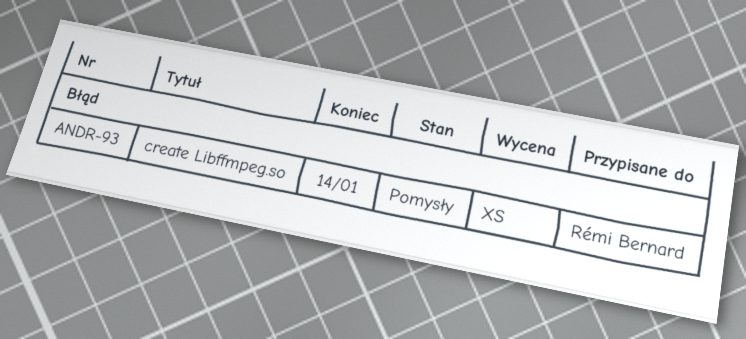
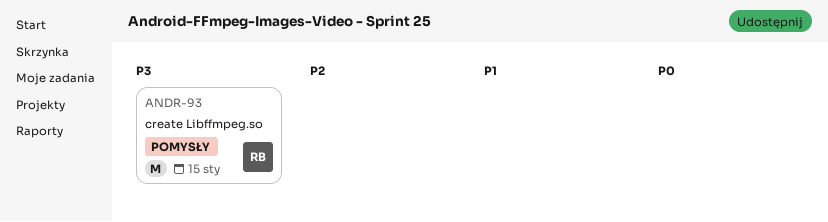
ANDR-93, estimate: XS -> M
ANDR-93, due: Jan 14 -> Jan 15

